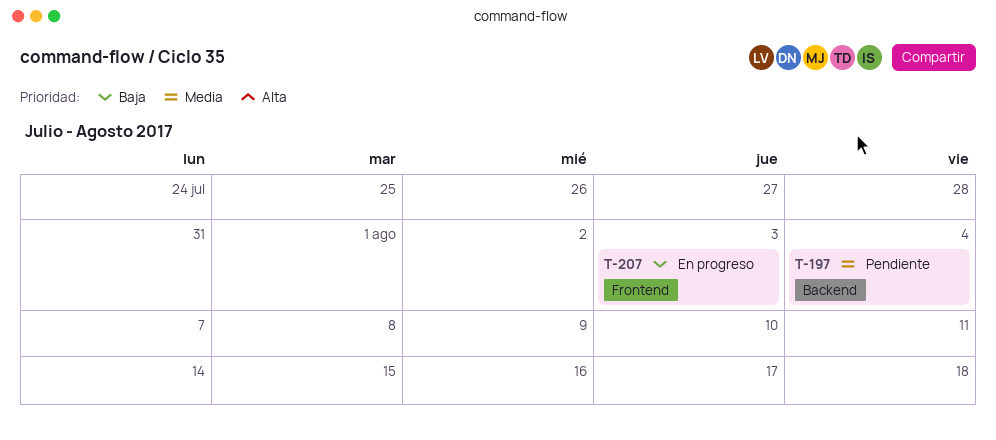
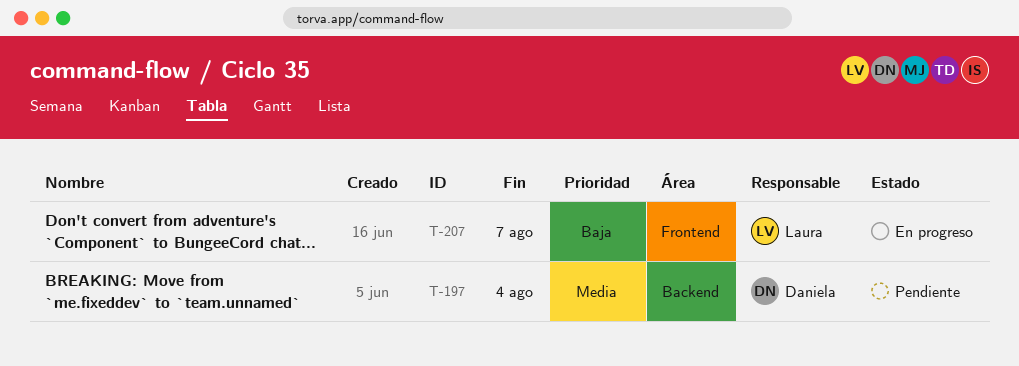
T-207, due: Aug 3 -> Aug 7

